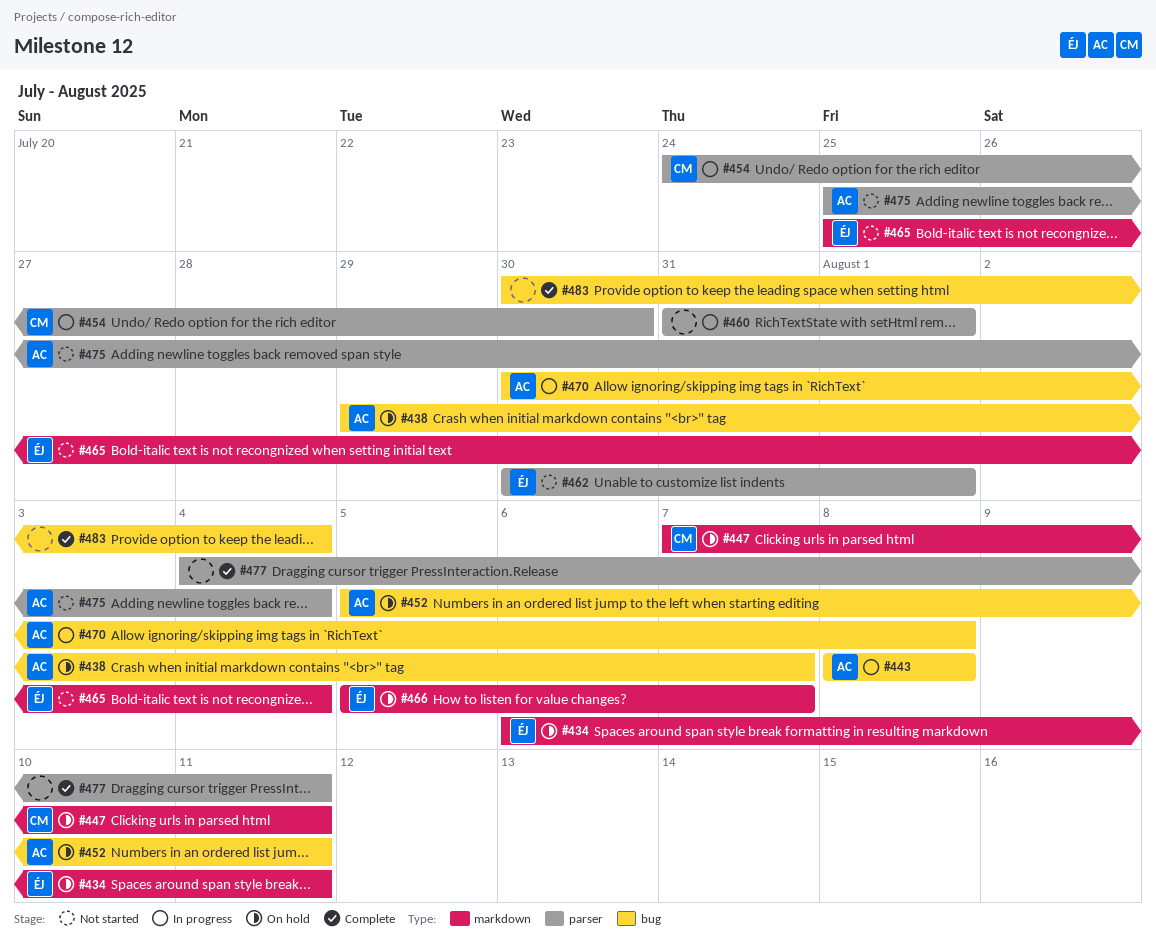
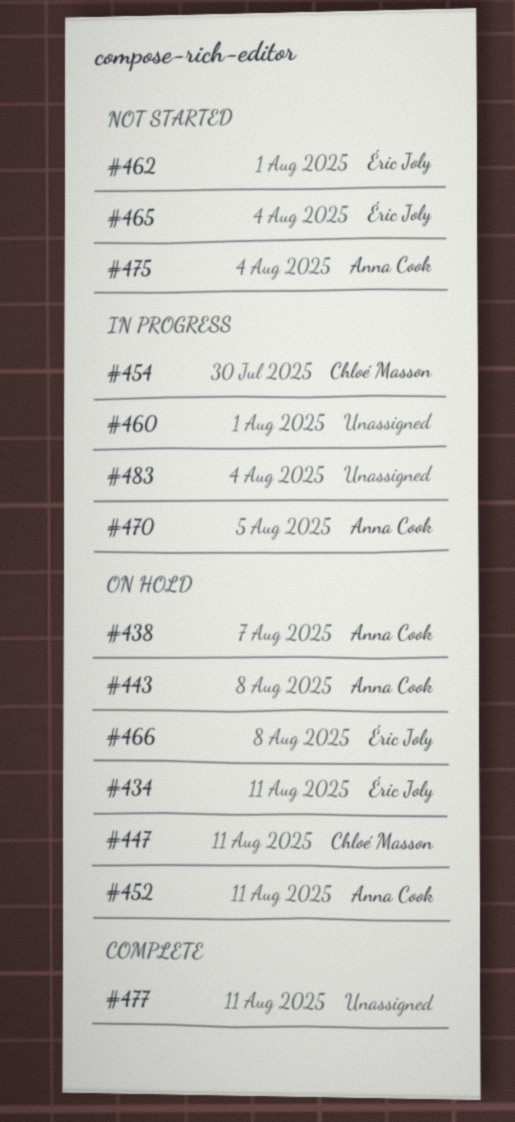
#443, status: In progress -> On hold
#466, due: Aug 7 -> Aug 8
#470, due: Aug 8 -> Aug 5
#483, status: Complete -> In progress

